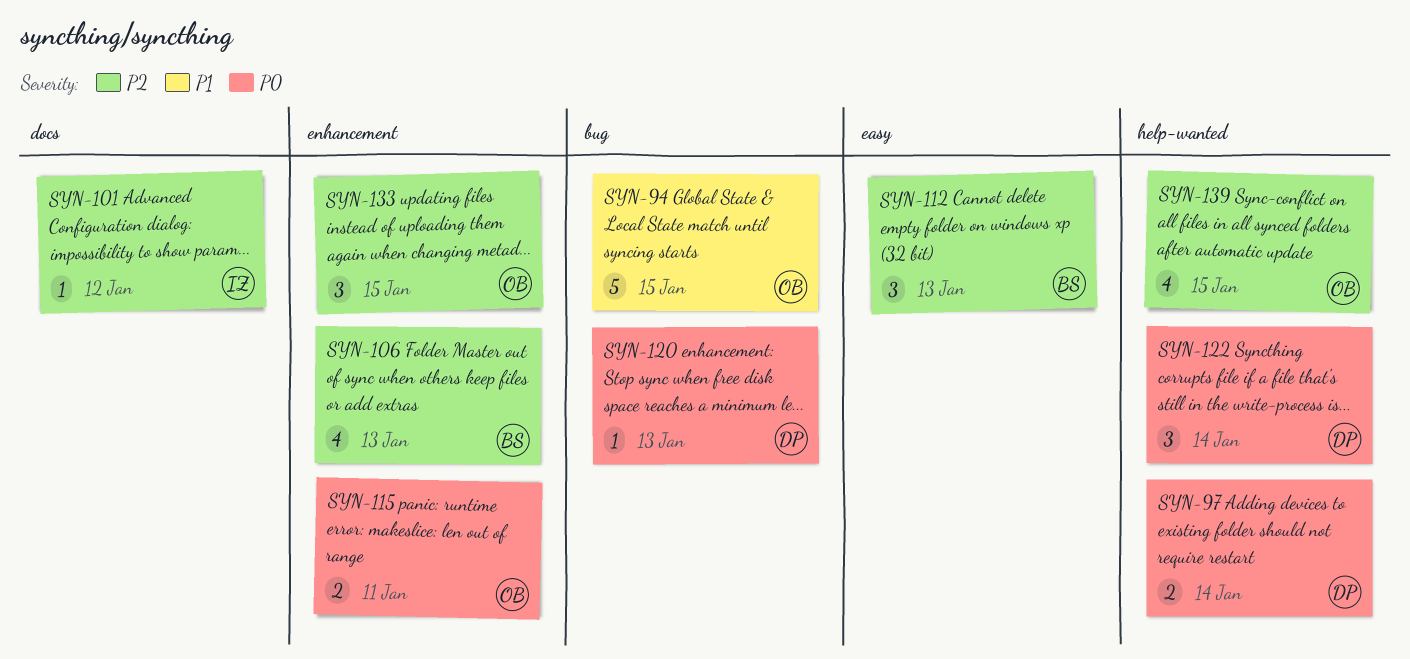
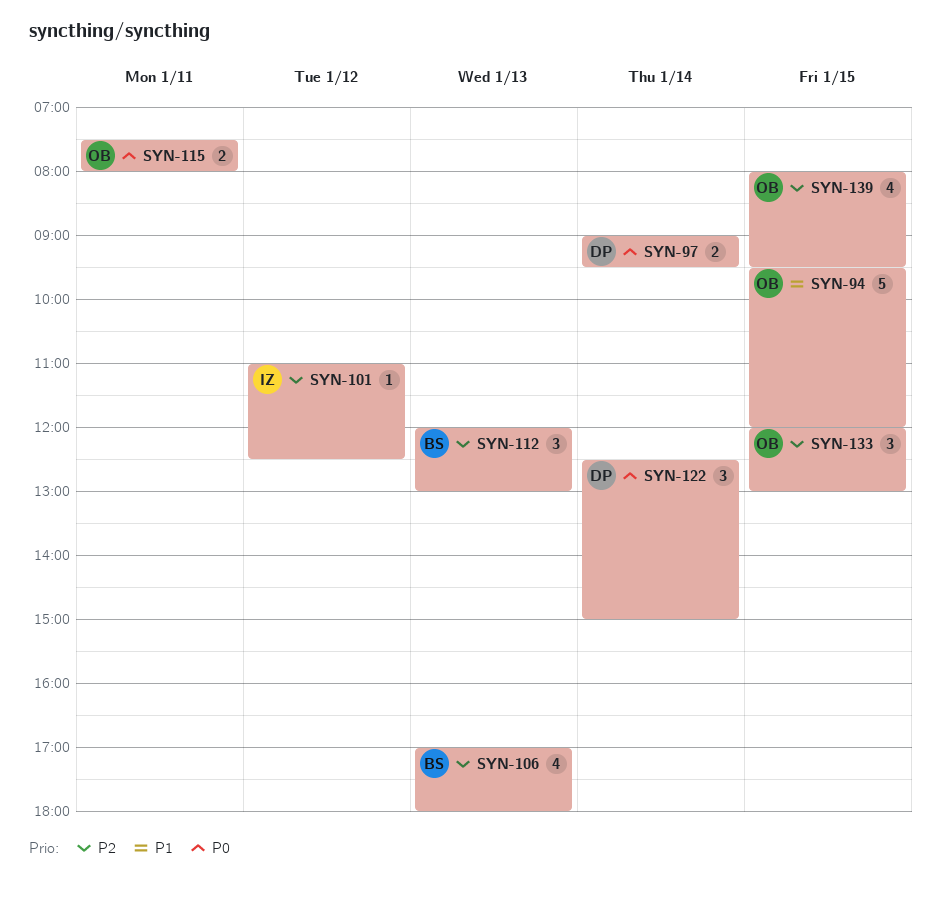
SYN-120: present -> none

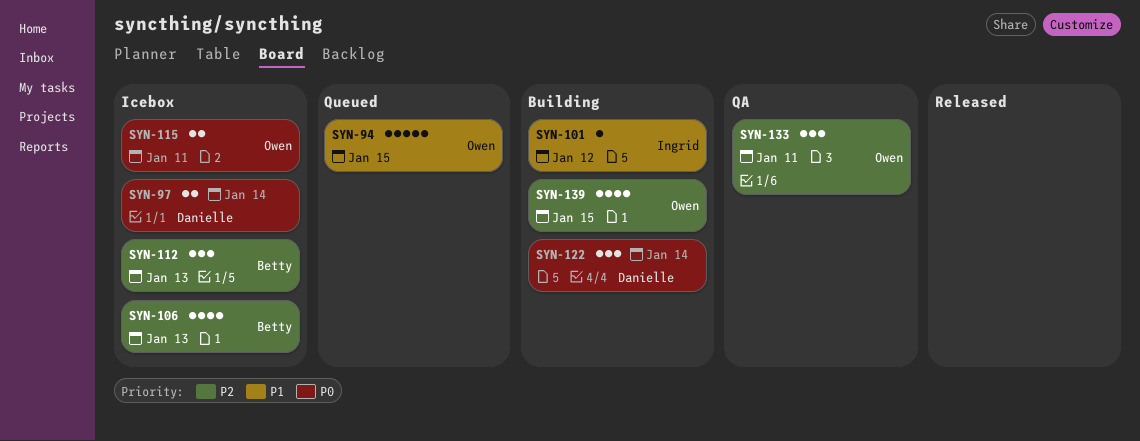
SYN-101, priority: P2 -> P1
SYN-133, day: Jan 15 -> Jan 11

